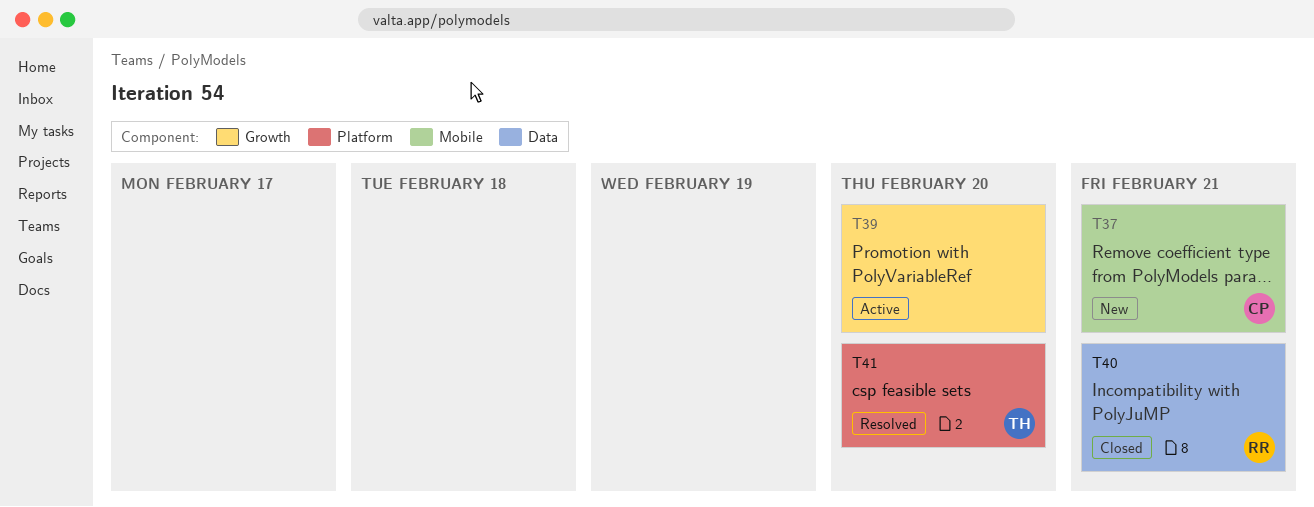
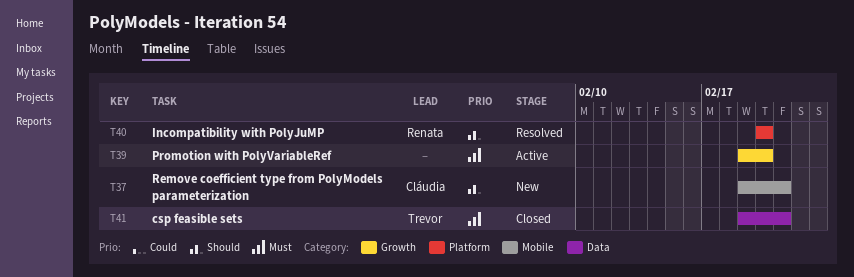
T40, status: Closed -> Resolved
T40, label: Data -> Platform
T40, due: Feb 21 -> Feb 20
T41, status: Resolved -> Closed
T41, label: Platform -> Data
T41, due: Feb 20 -> Feb 21

